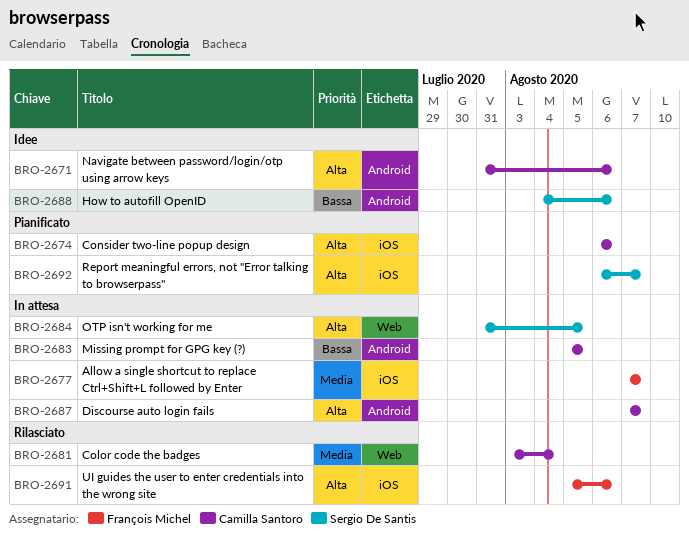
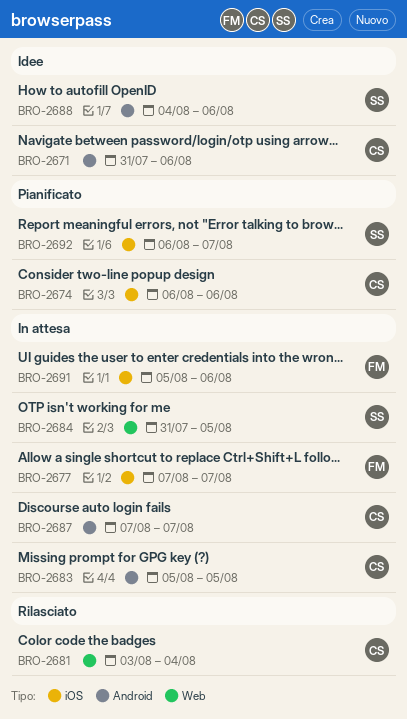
BRO-2691, status: Rilasciato -> In attesa

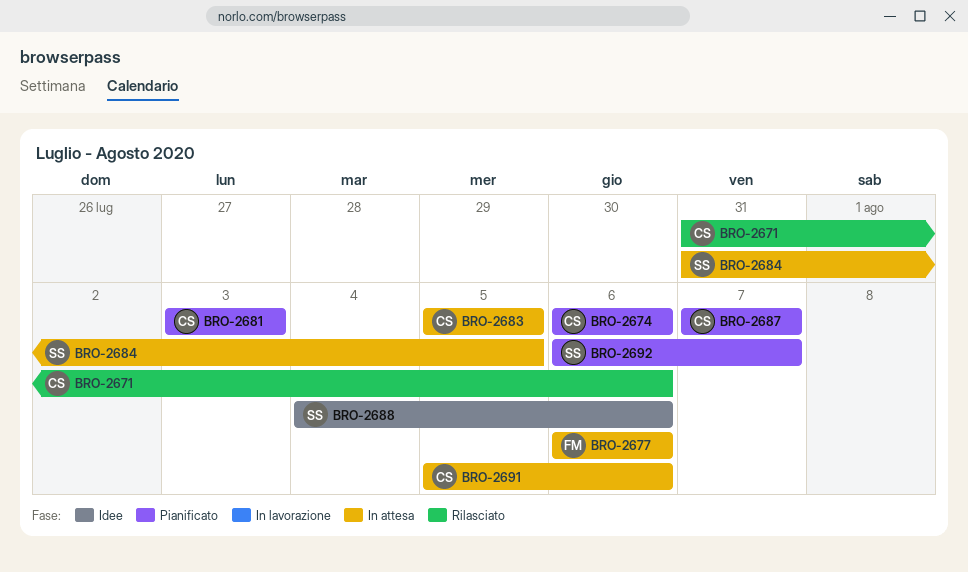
BRO-2671, status: Idee -> Rilasciato
BRO-2677, start: Aug 7 -> Aug 6
BRO-2677, due: Aug 7 -> Aug 6
BRO-2681, status: Rilasciato -> Pianificato
BRO-2681, due: Aug 4 -> Aug 3
BRO-2687, status: In attesa -> Pianificato
BRO-2691, owner: FM -> CS

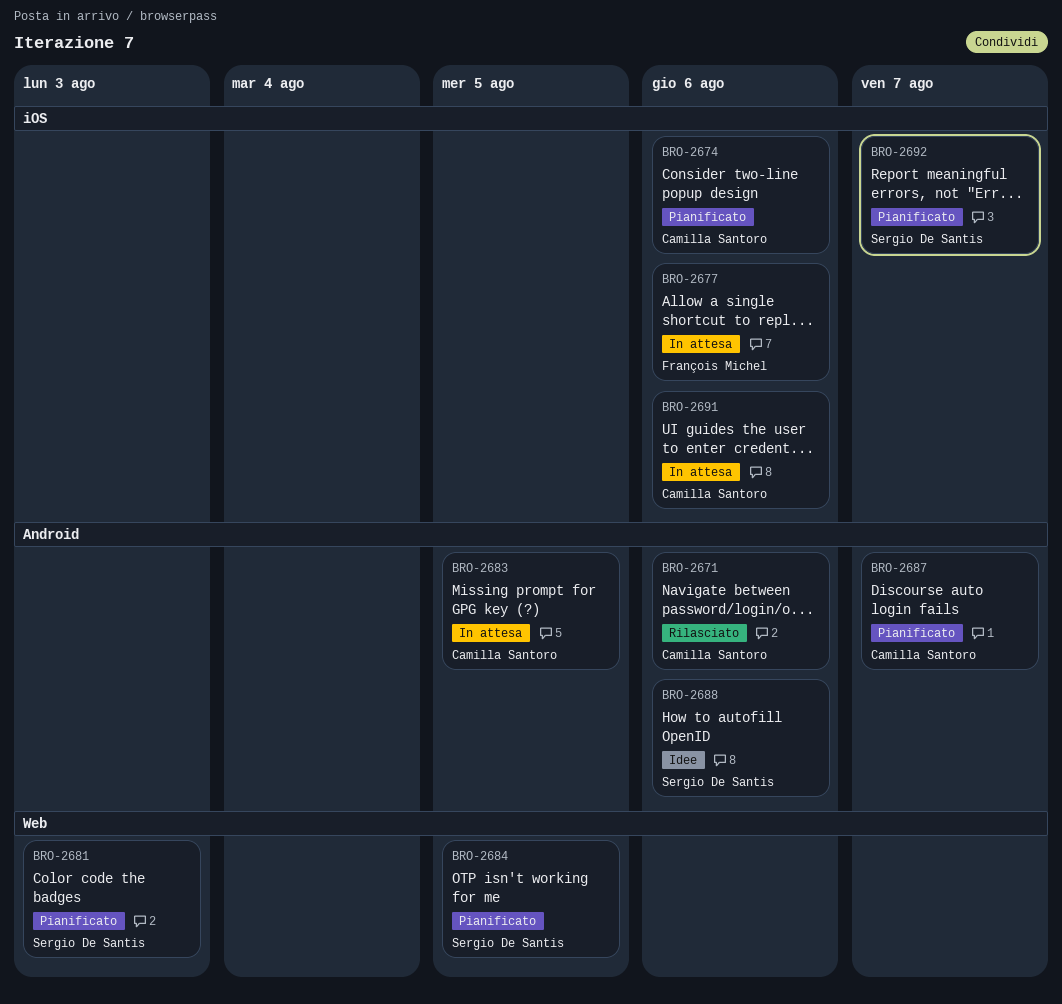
BRO-2681, owner: Camilla Santoro -> Sergio De Santis
BRO-2684, status: In attesa -> Pianificato

